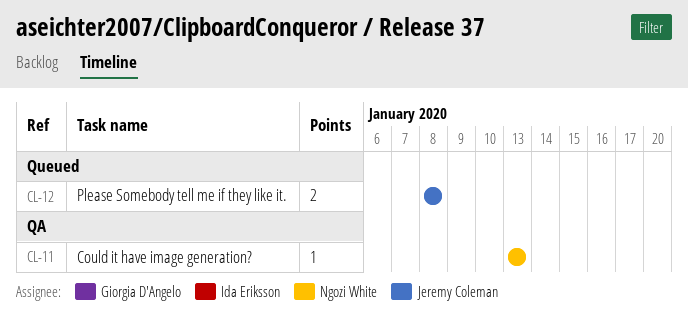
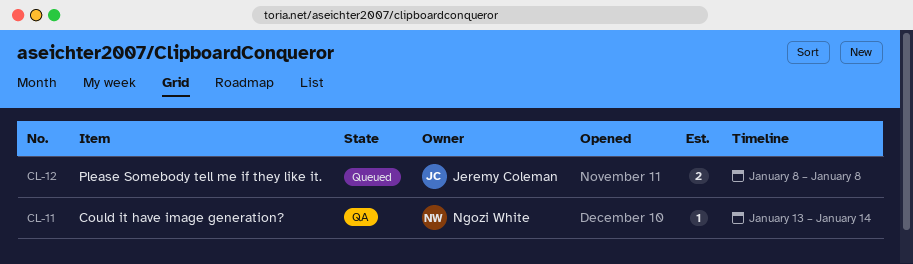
CL-11, due: Jan 13 -> Jan 14

